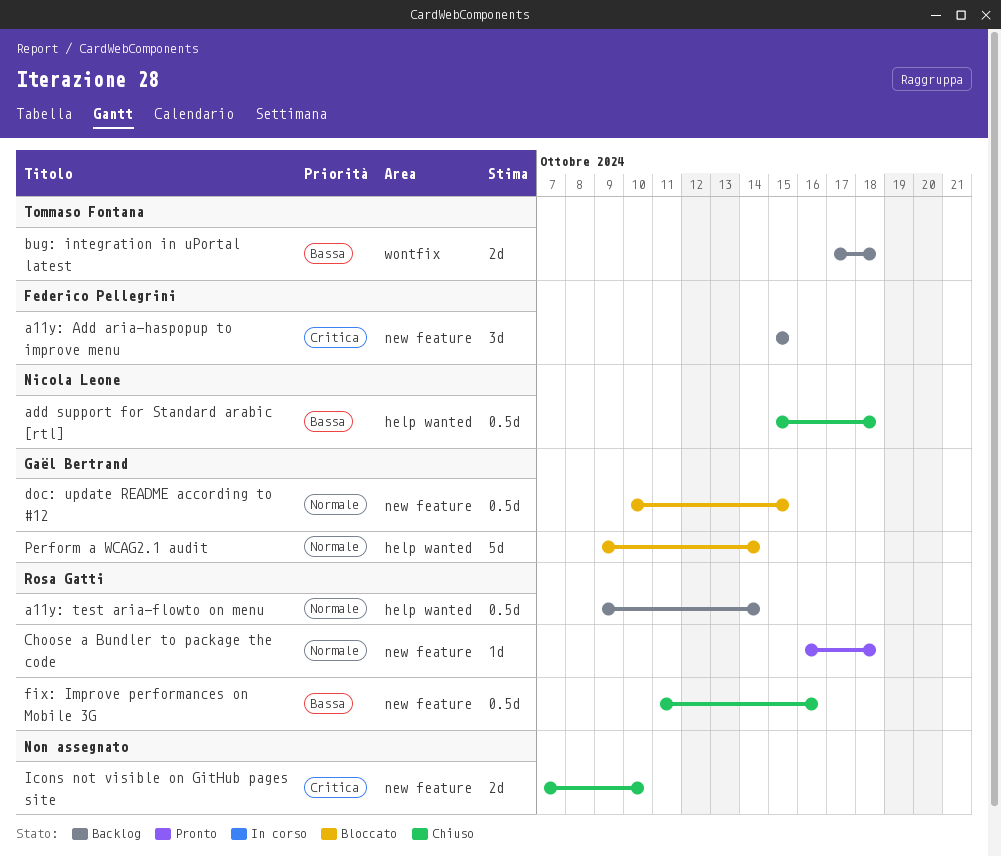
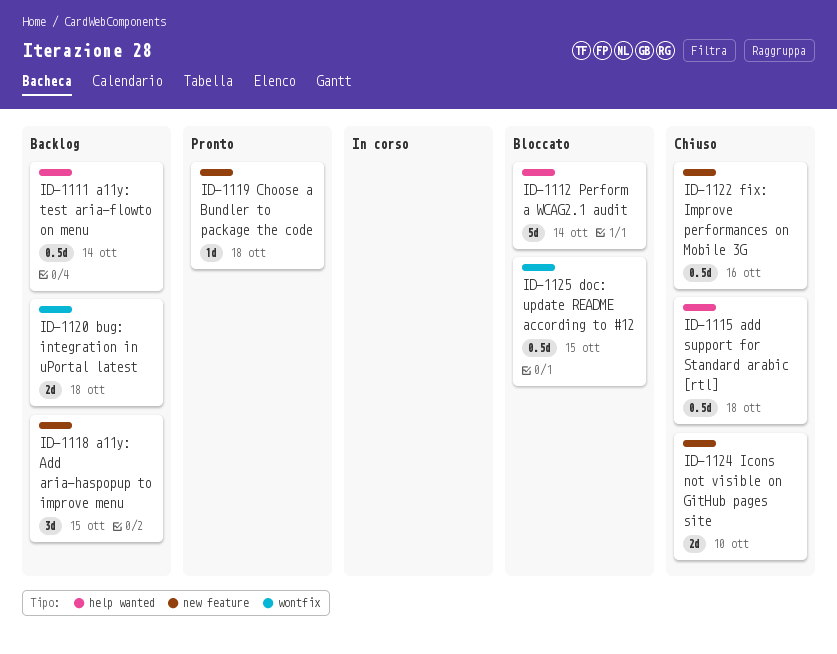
doc: update README according to #12, label: new feature -> wontfix

